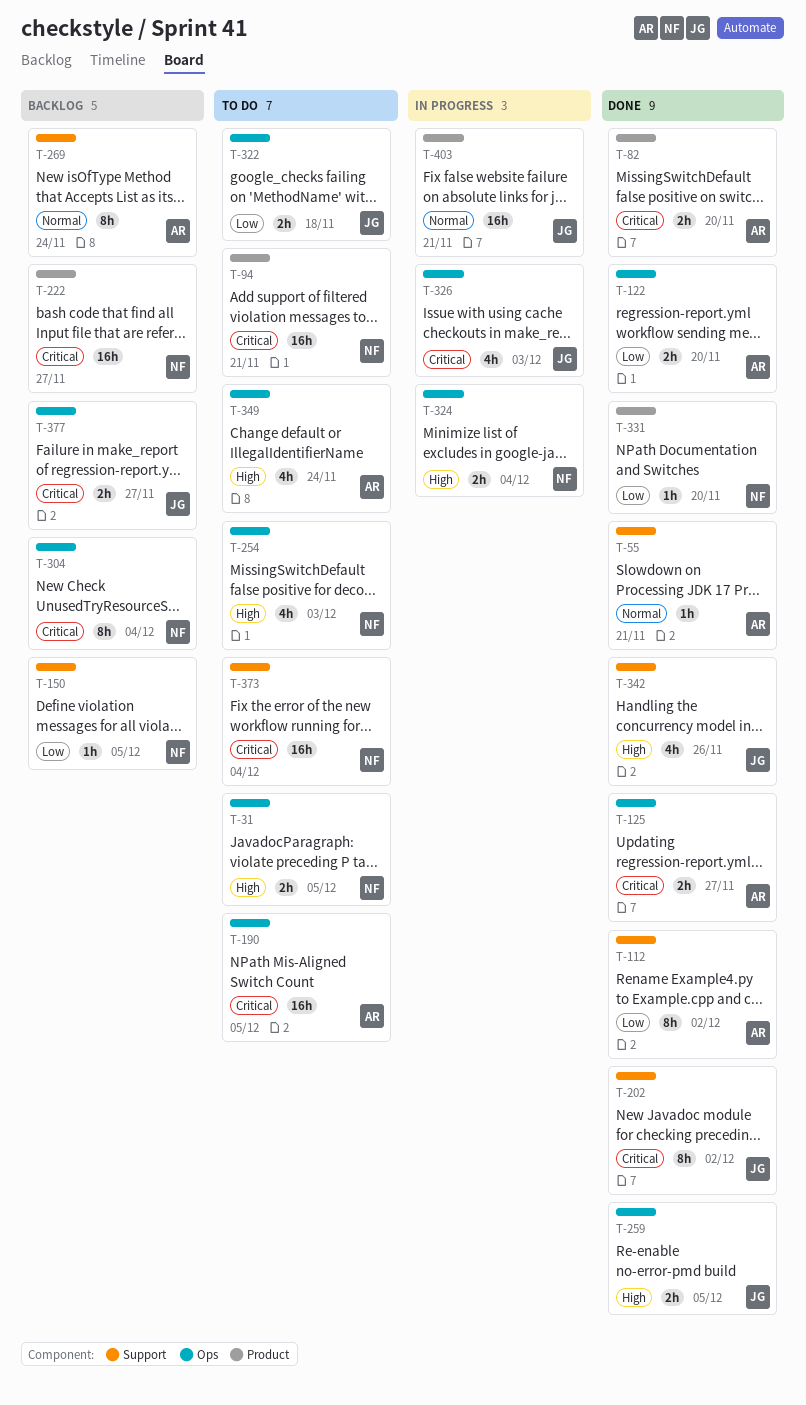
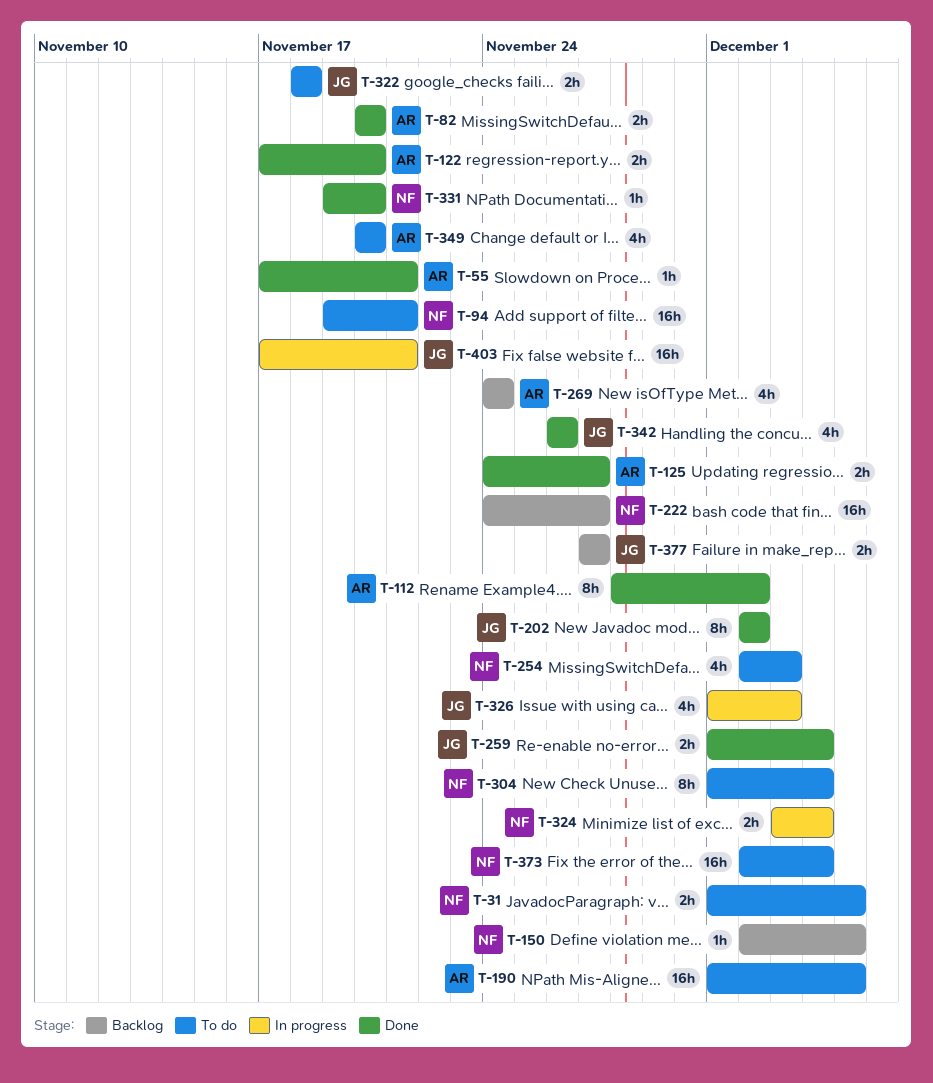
T-259, due: Dec 5 -> Dec 4
T-269, estimate: 8h -> 4h
T-304, status: Backlog -> To do
T-349, due: Nov 24 -> Nov 20

